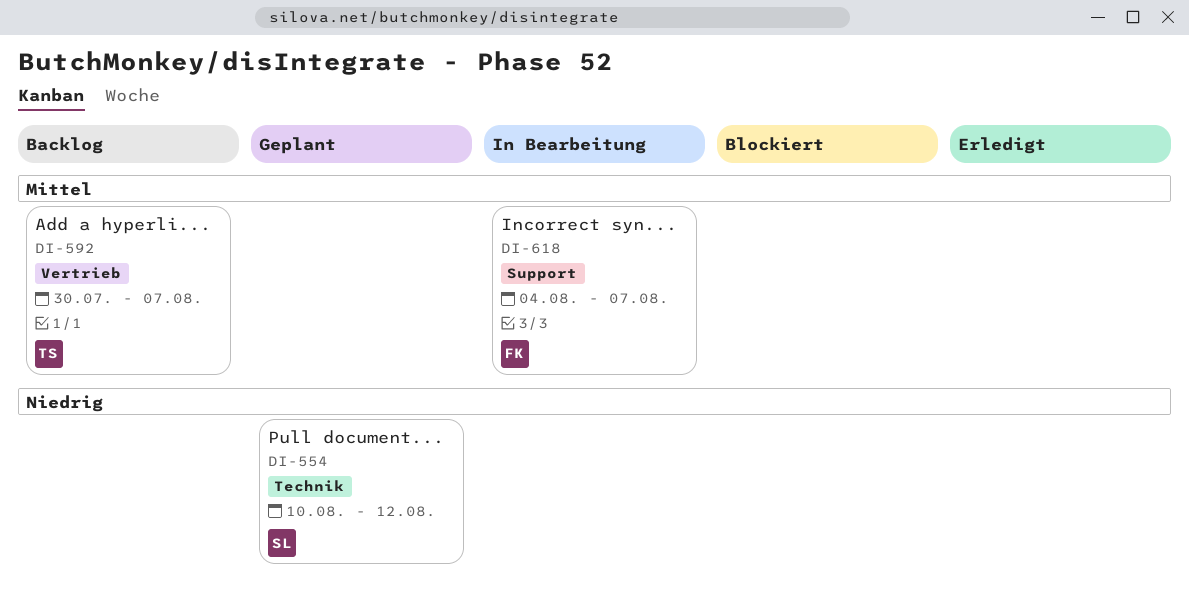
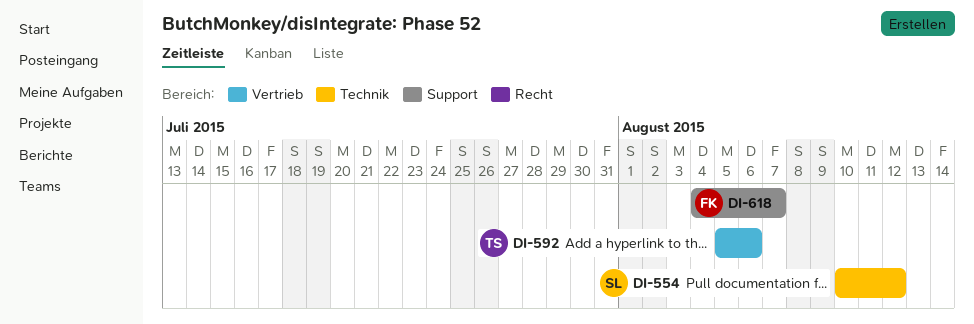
DI-592, start: Jul 30 -> Aug 5
DI-592, due: Aug 7 -> Aug 6

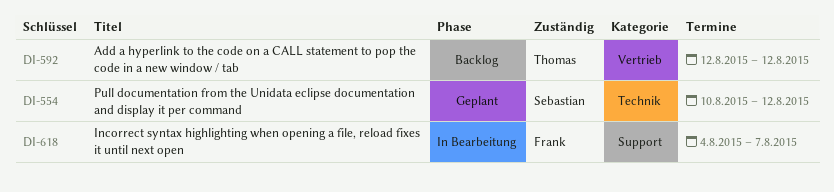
DI-592, start: Aug 5 -> Aug 12
DI-592, due: Aug 6 -> Aug 12

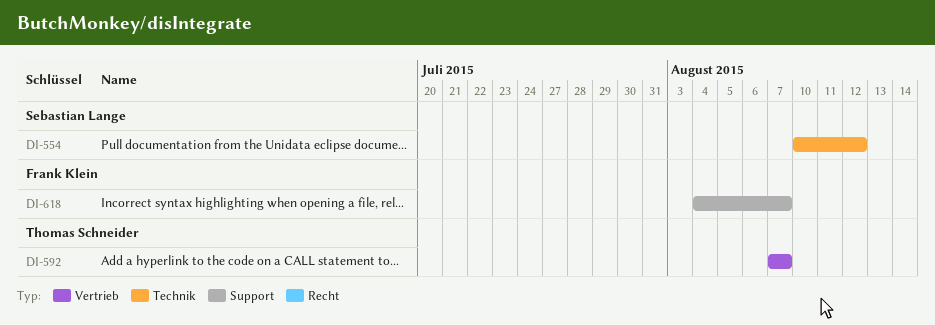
DI-592, start: Aug 12 -> Aug 7
DI-592, due: Aug 12 -> Aug 7

